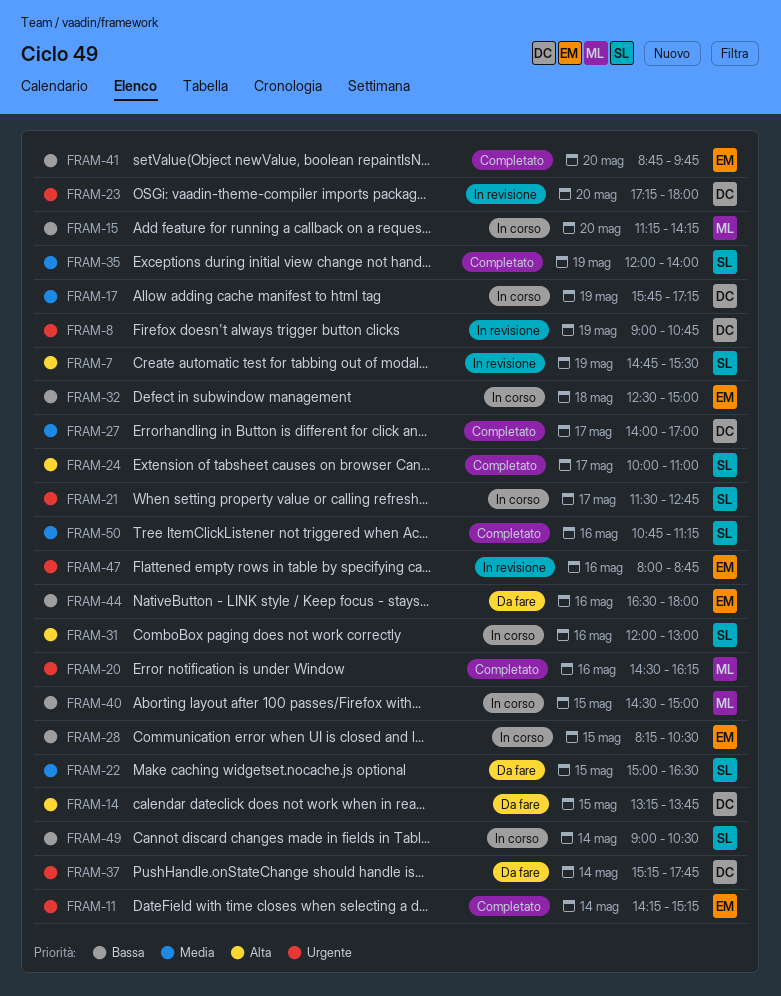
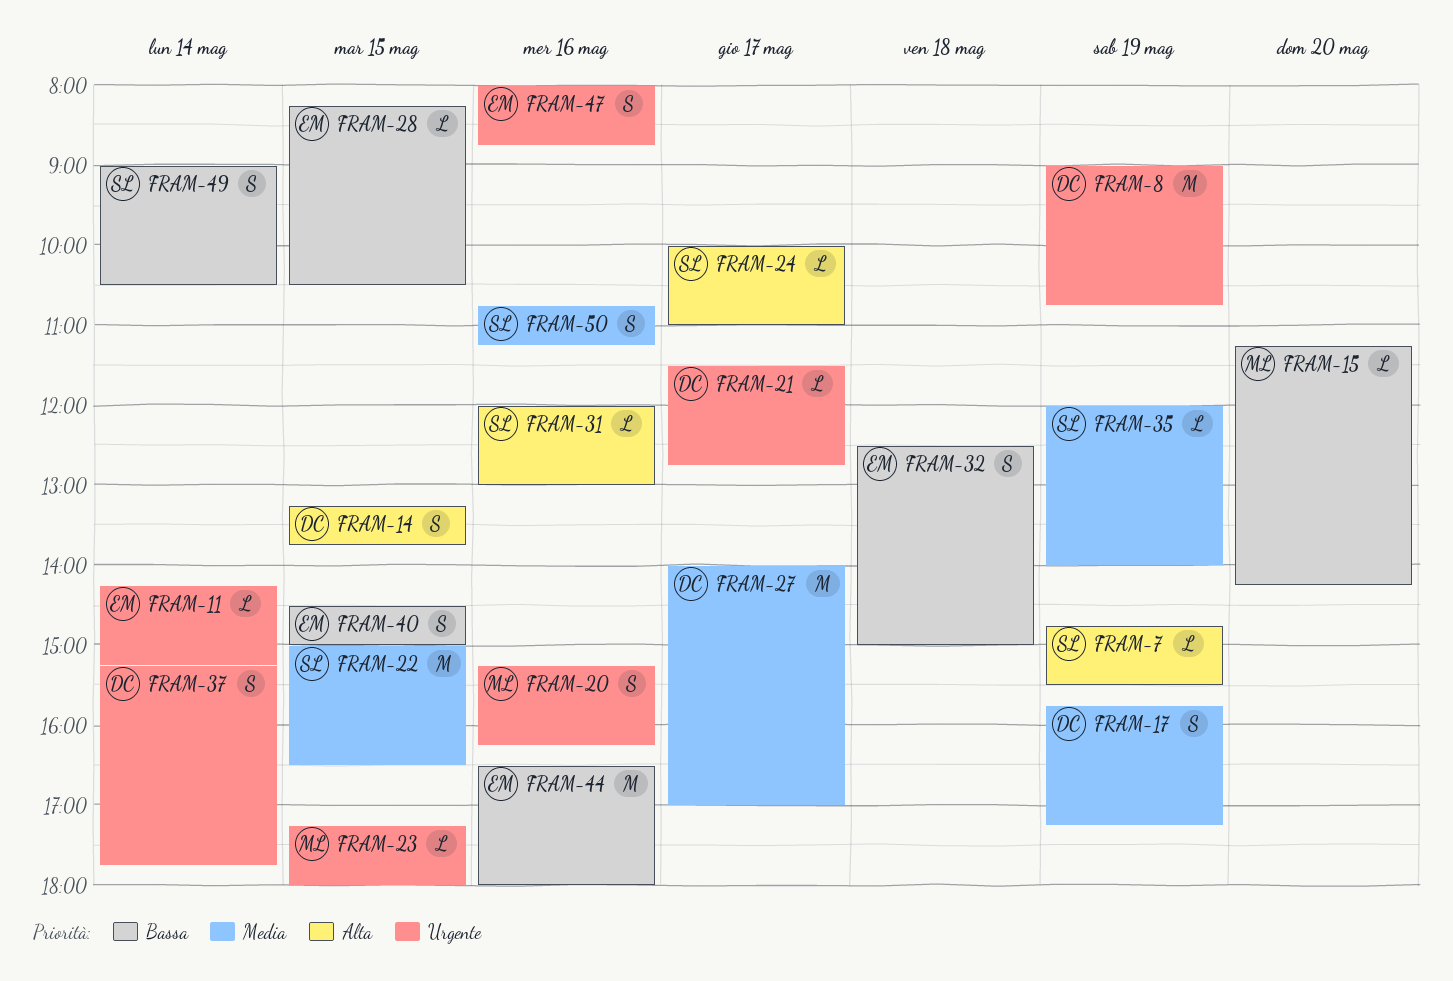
FRAM-20, begins: 14:30 -> 15:15
FRAM-21, owner: SL -> DC
FRAM-23, owner: DC -> ML
FRAM-23, day: May 20 -> May 15
FRAM-40, owner: ML -> EM
FRAM-41: present -> none

